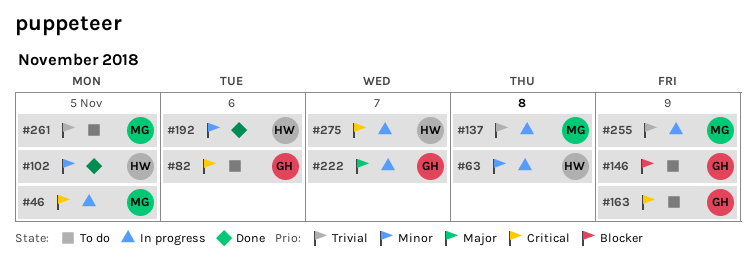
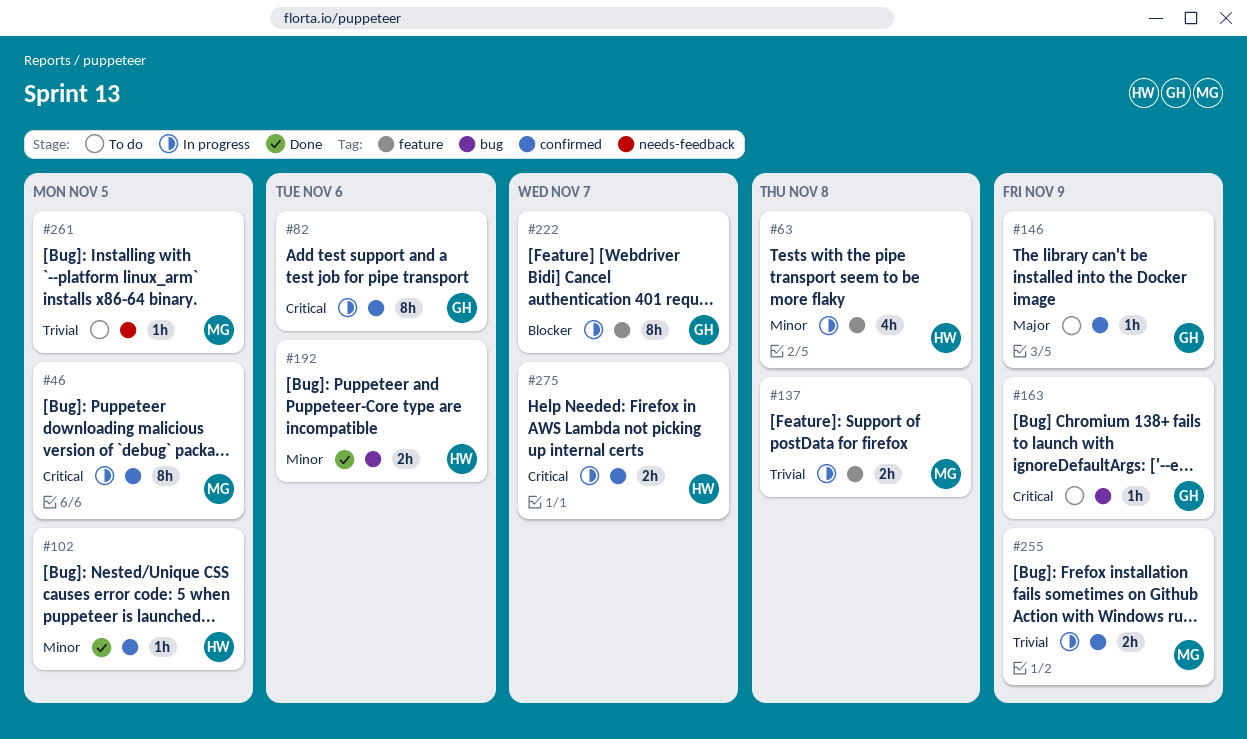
#82, status: To do -> In progress
#146, priority: Blocker -> Major
#222, priority: Major -> Blocker

